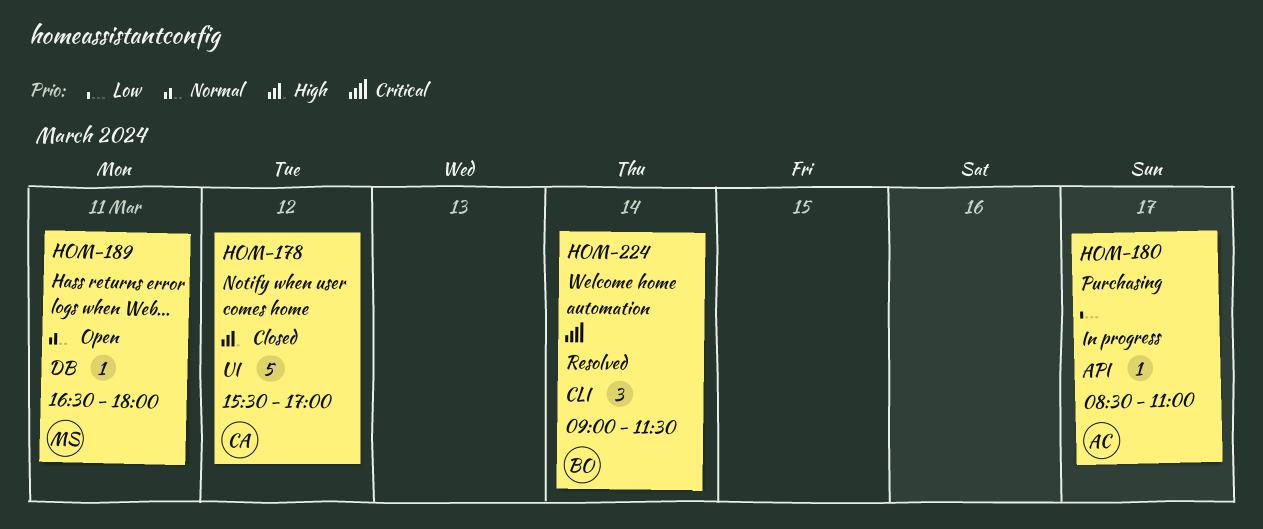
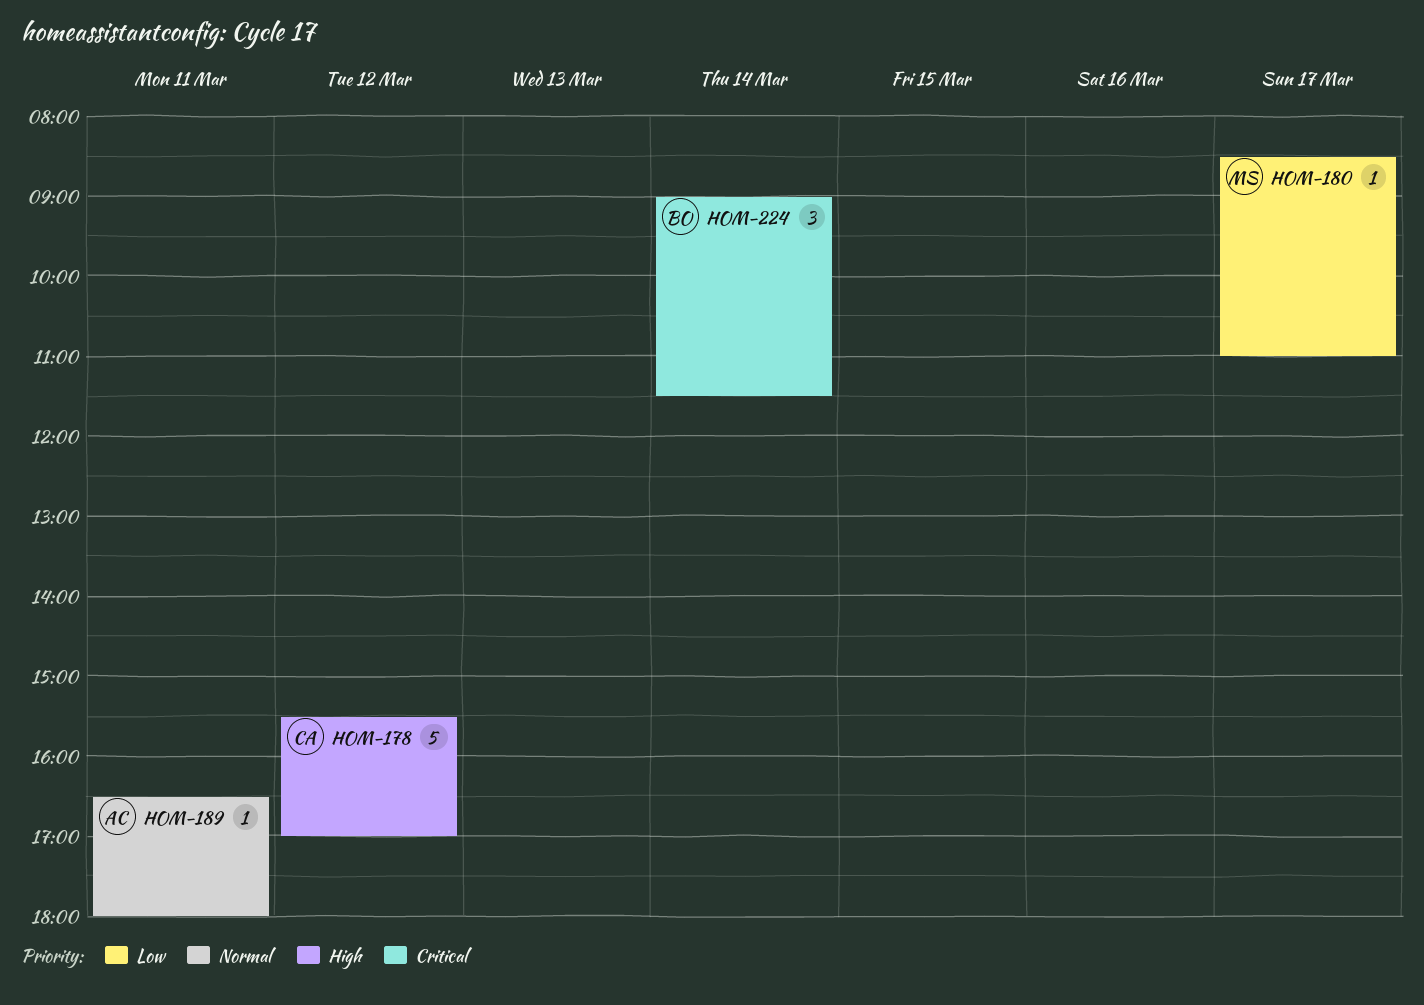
HOM-180, owner: AC -> MS
HOM-189, owner: MS -> AC

